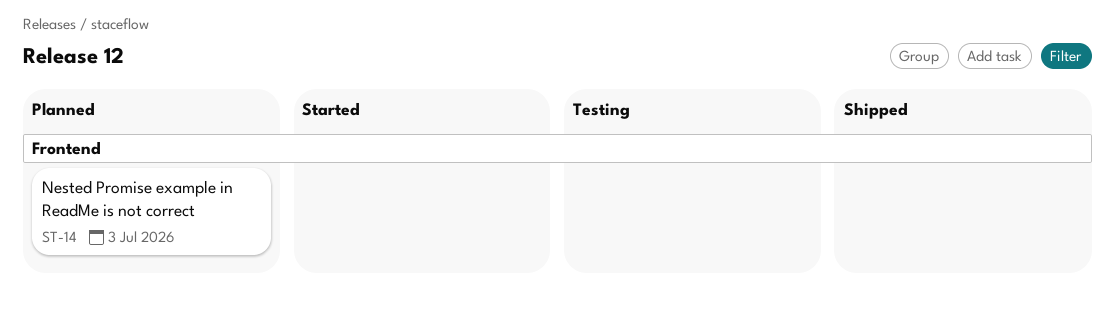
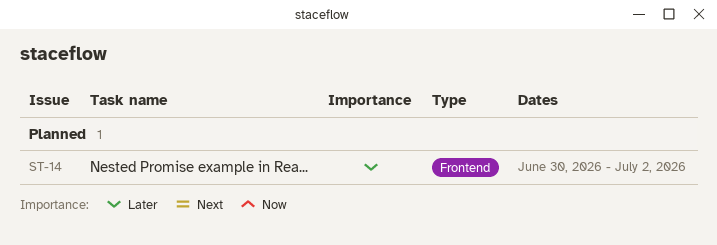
ST-14, due: Jul 3 -> Jul 2

